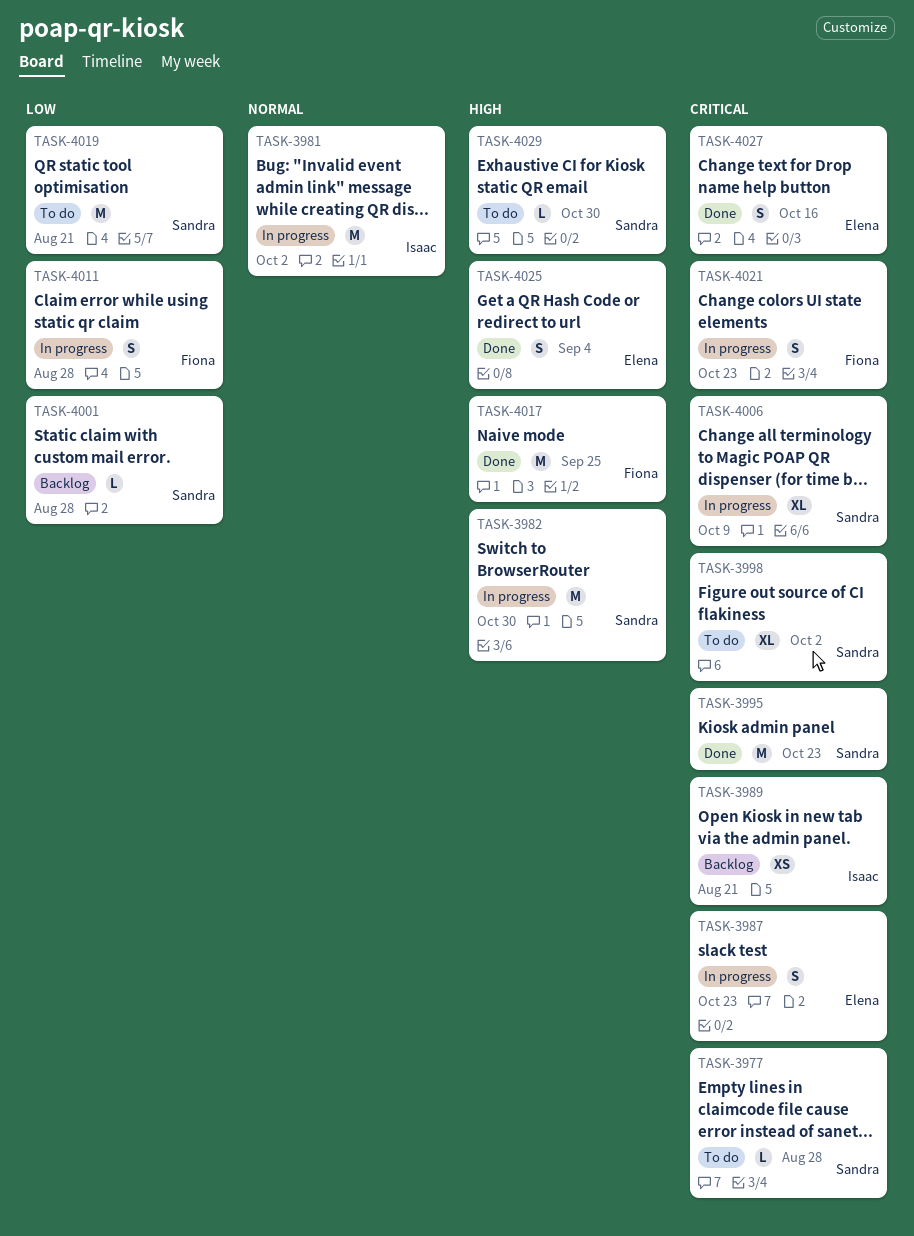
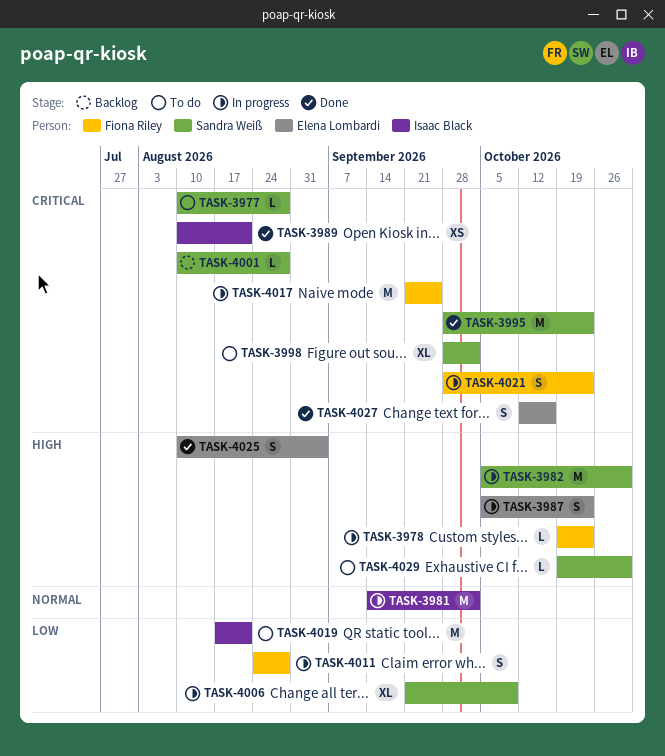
TASK-3978: none -> present
TASK-3987, priority: Critical -> High
TASK-3989, status: Backlog -> Done
TASK-4001, priority: Low -> Critical
TASK-4006, priority: Critical -> Low
TASK-4017, status: Done -> In progress
TASK-4017, priority: High -> Critical
TASK-4019, owner: Sandra Weiß -> Isaac Black

